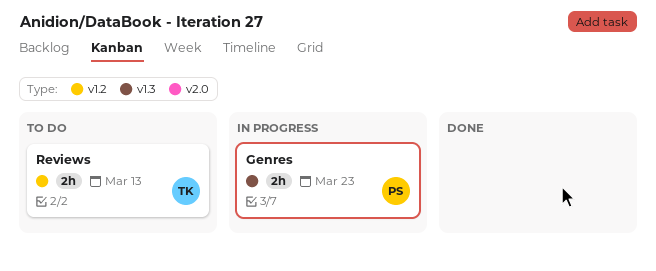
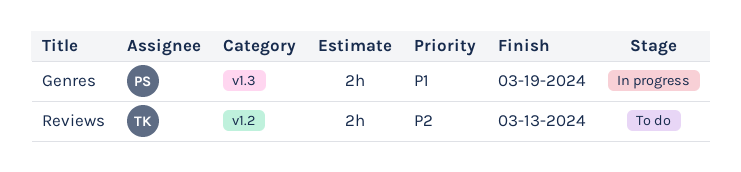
Genres, due: Mar 23 -> Mar 19

